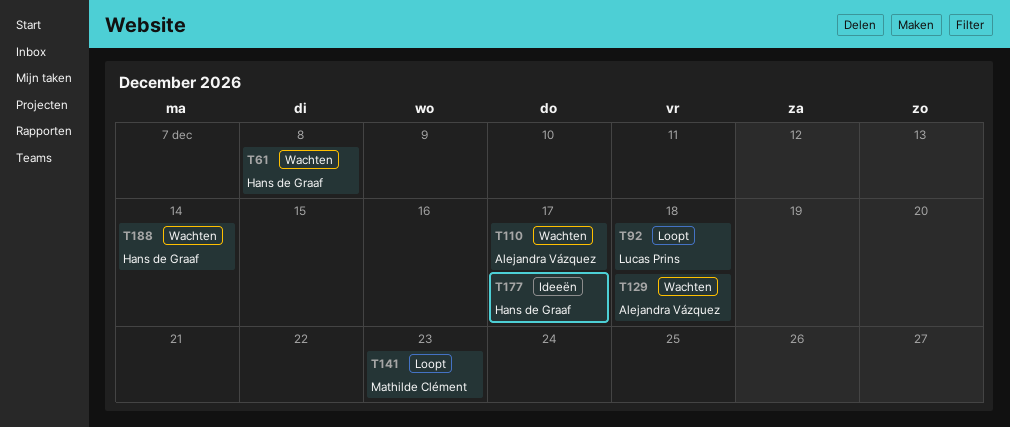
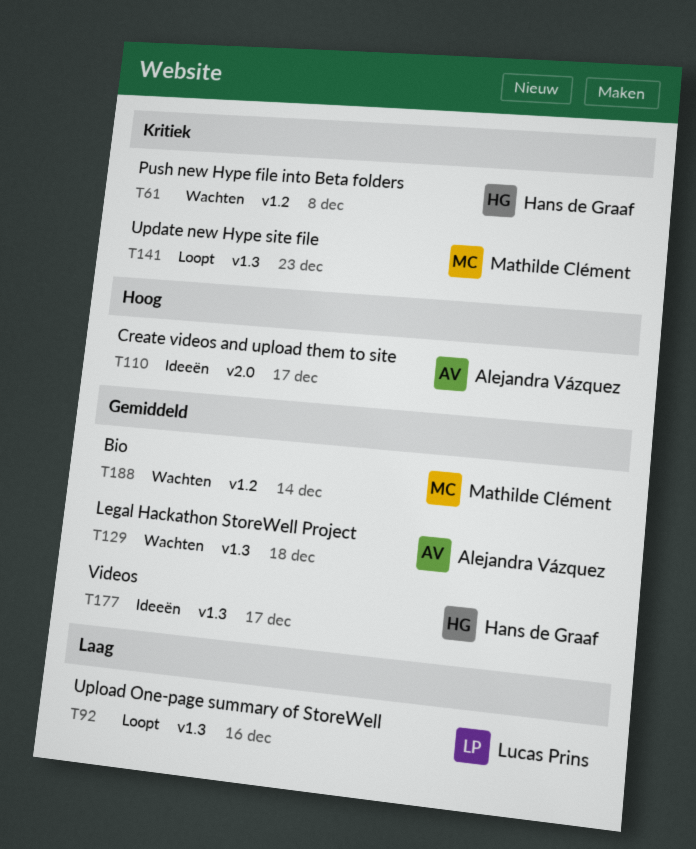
T92, due: Dec 18 -> Dec 16
T110, status: Wachten -> Ideeën
T188, owner: Hans de Graaf -> Mathilde Clément

